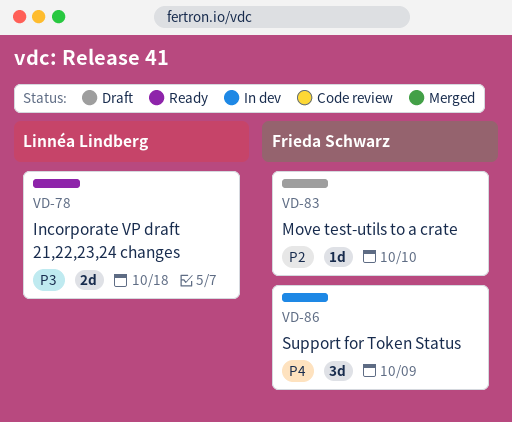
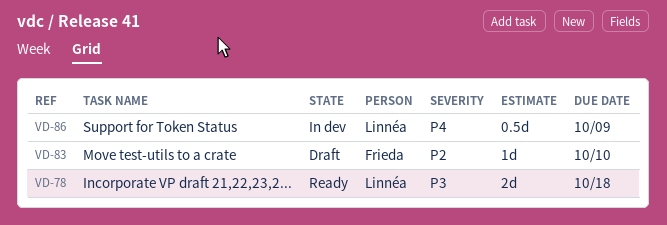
VD-86, owner: Frieda Schwarz -> Linnéa Lindberg
VD-86, estimate: 3d -> 0.5d

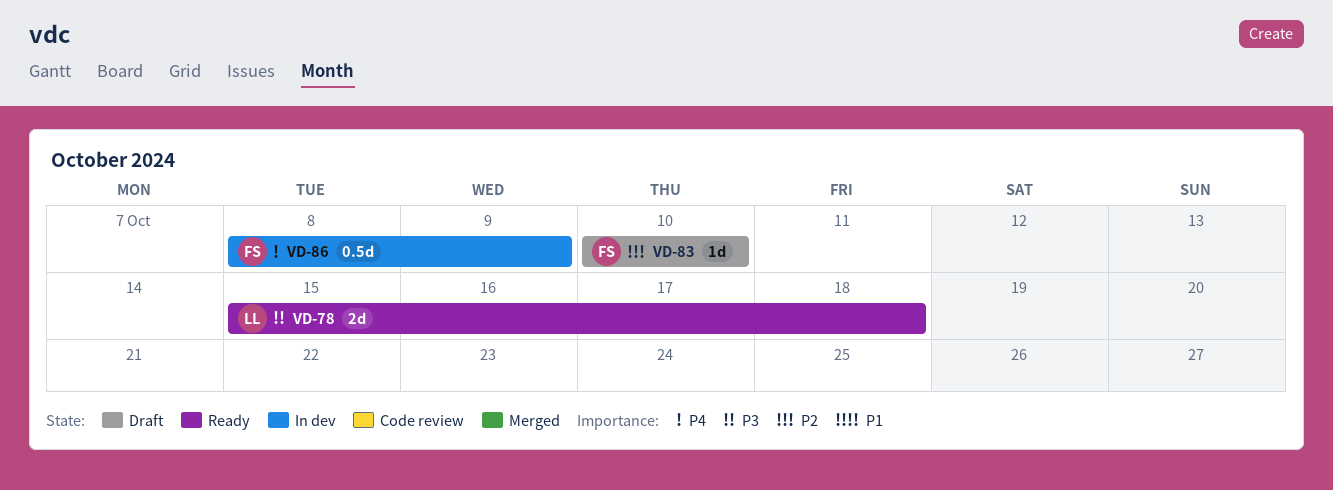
VD-86, owner: Linnéa -> Frieda

